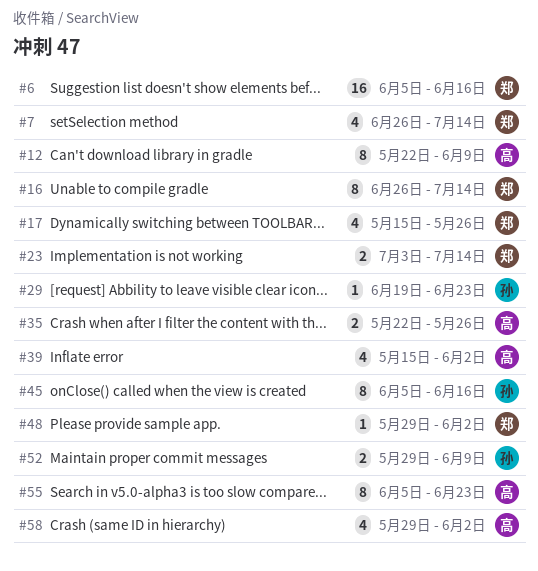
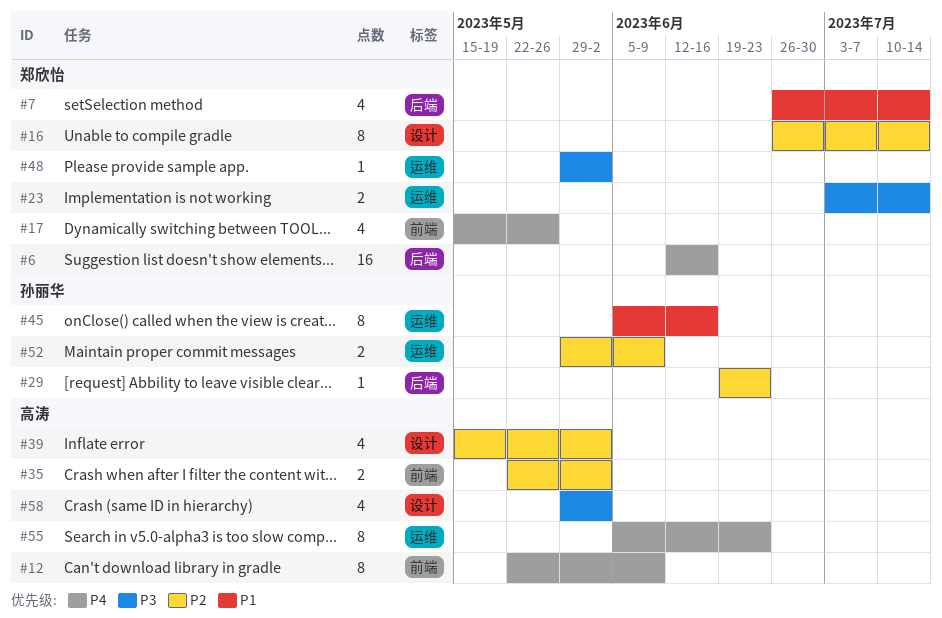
#6, start: Jun 5 -> Jun 12
#35, due: May 26 -> Jun 2

